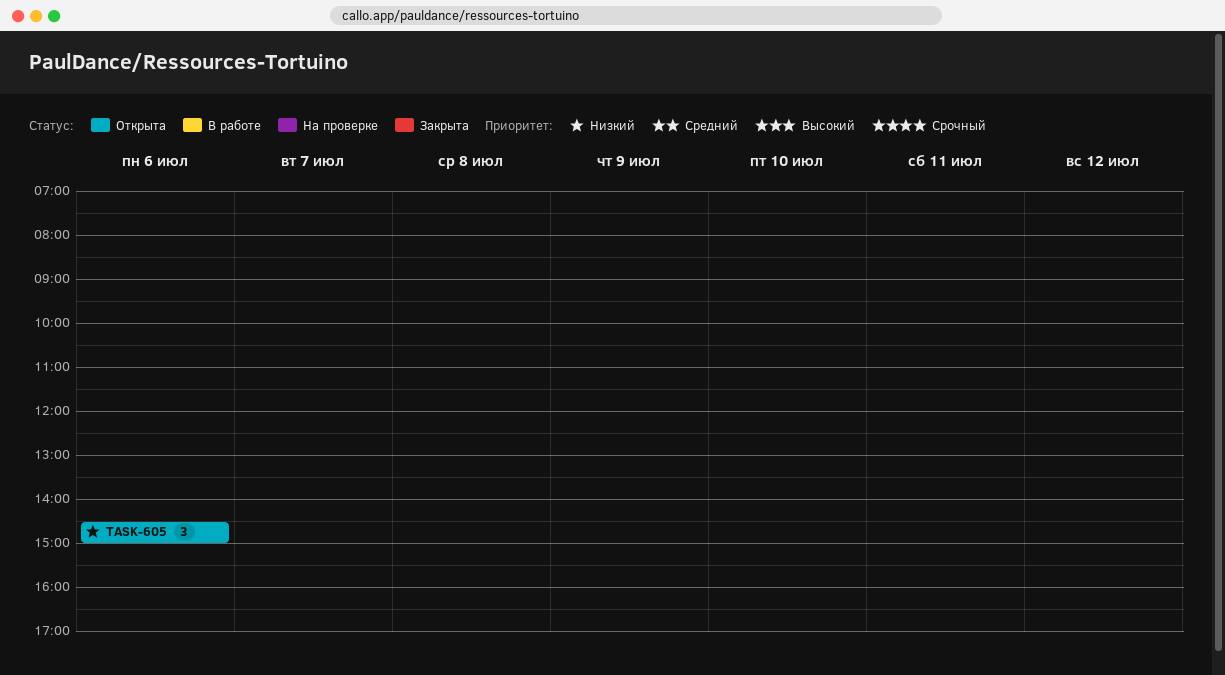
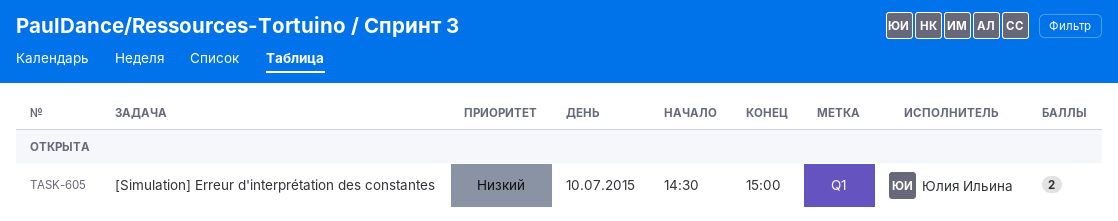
TASK-605, estimate: 3 -> 2
TASK-605, day: Jul 6 -> Jul 10

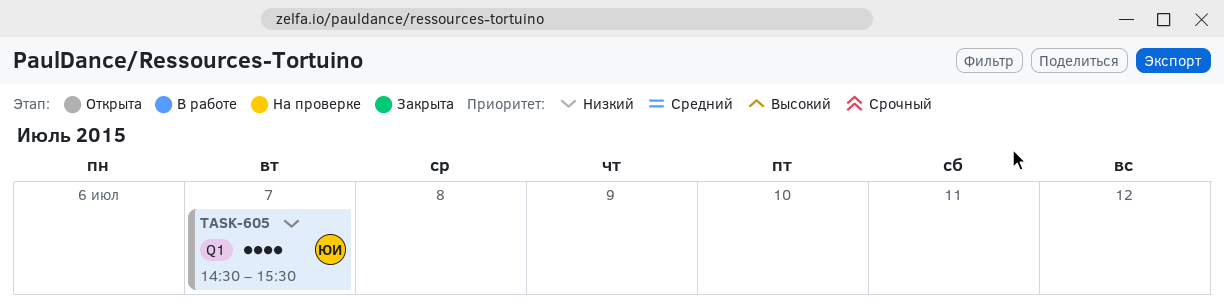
TASK-605, estimate: 2 -> 4
TASK-605, day: Jul 10 -> Jul 7
TASK-605, ends: 15:00 -> 15:30

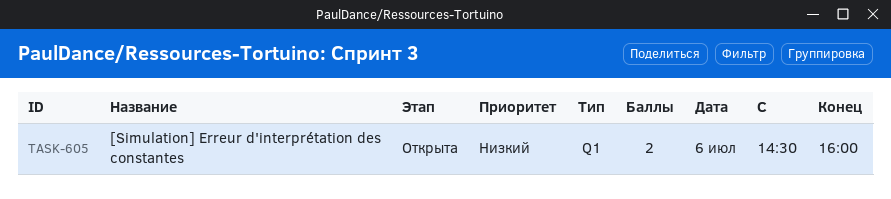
TASK-605, estimate: 4 -> 2
TASK-605, day: Jul 7 -> Jul 6
TASK-605, ends: 15:30 -> 16:00

